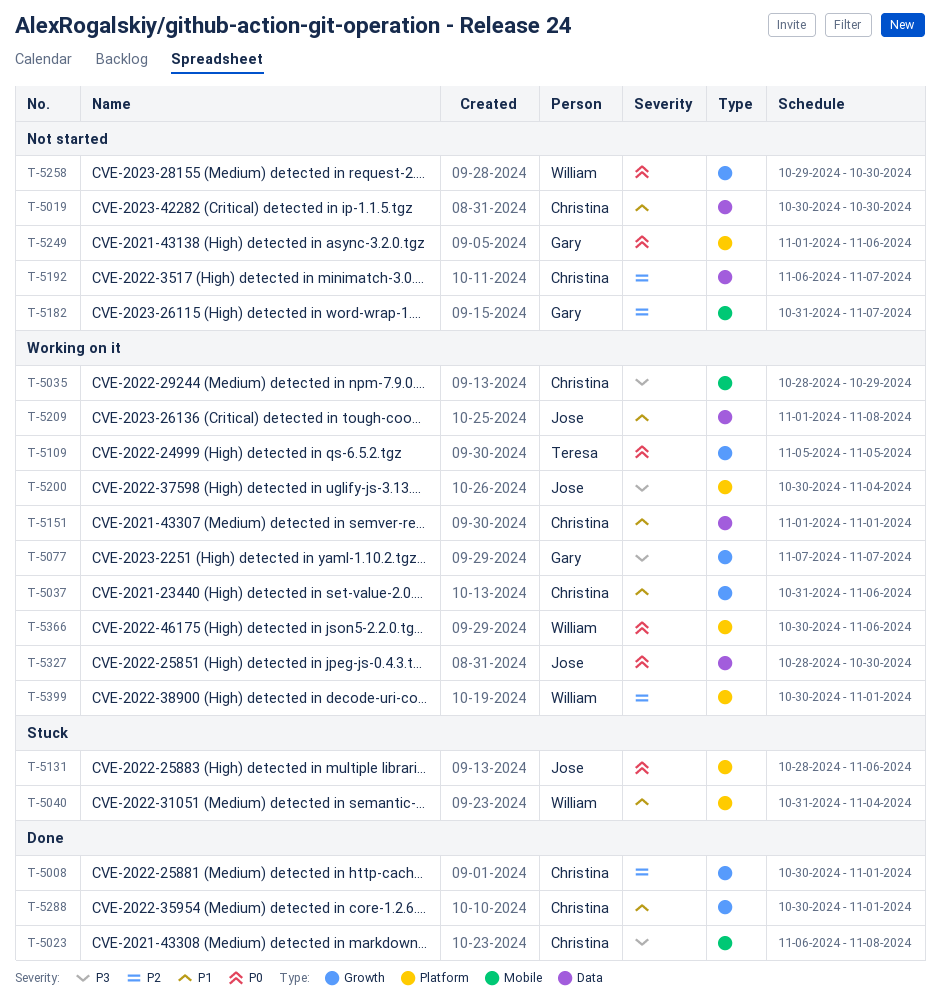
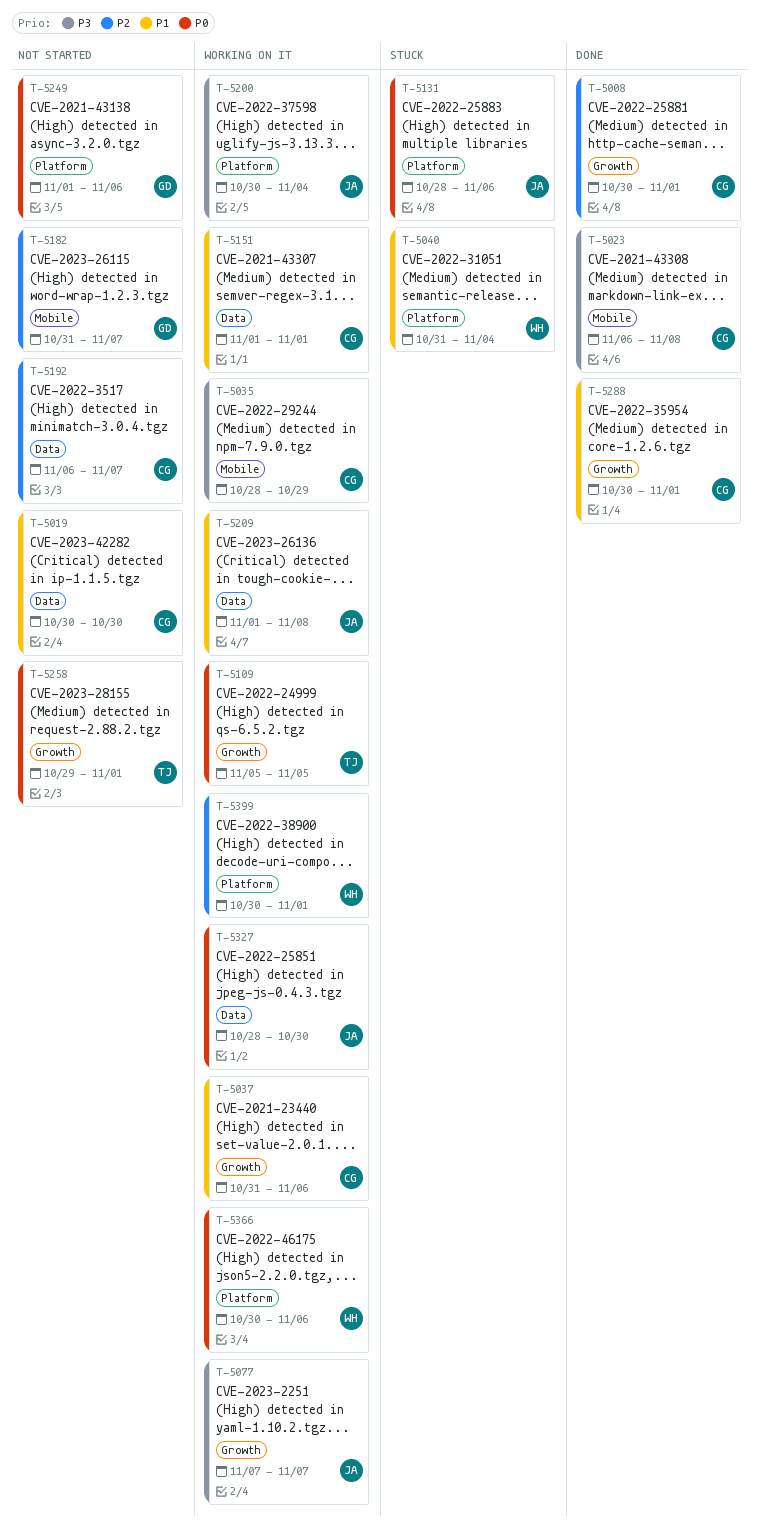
T-5077, owner: Gary -> Jose
T-5258, owner: William -> Teresa
T-5258, due: Oct 30 -> Nov 1

